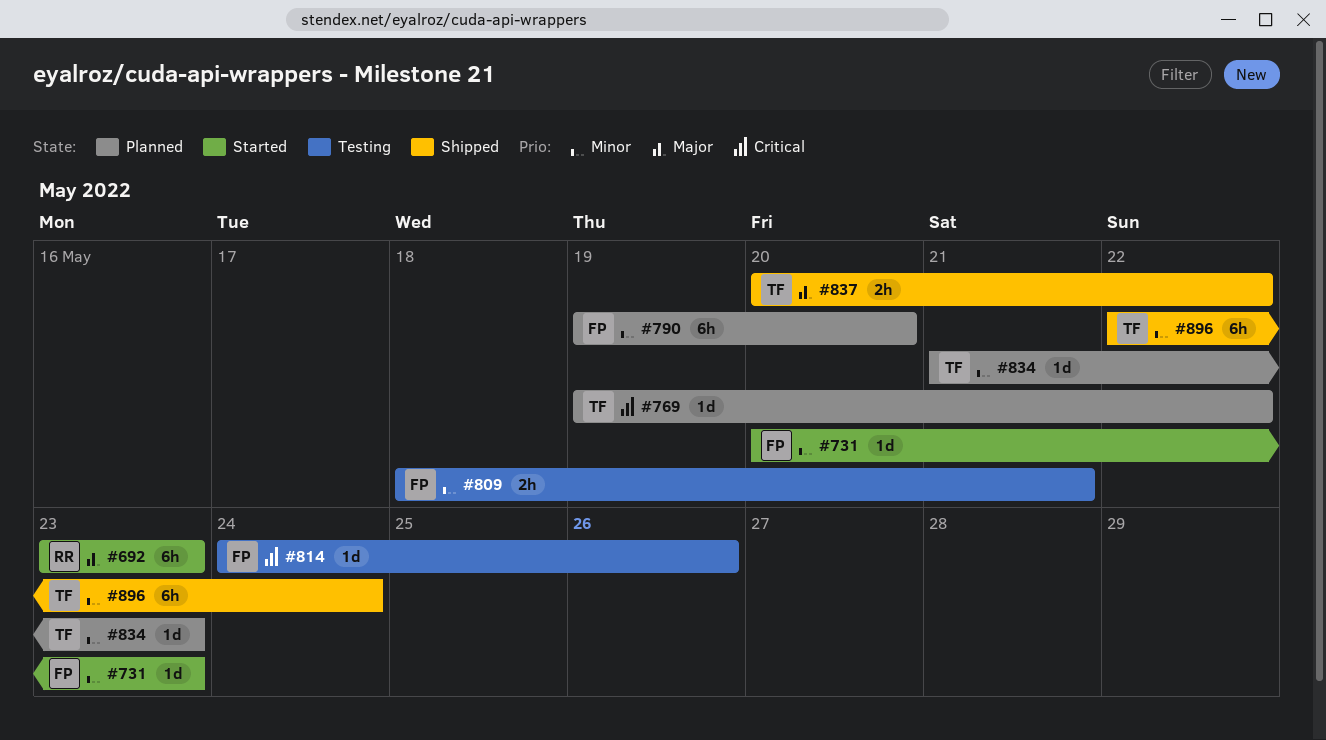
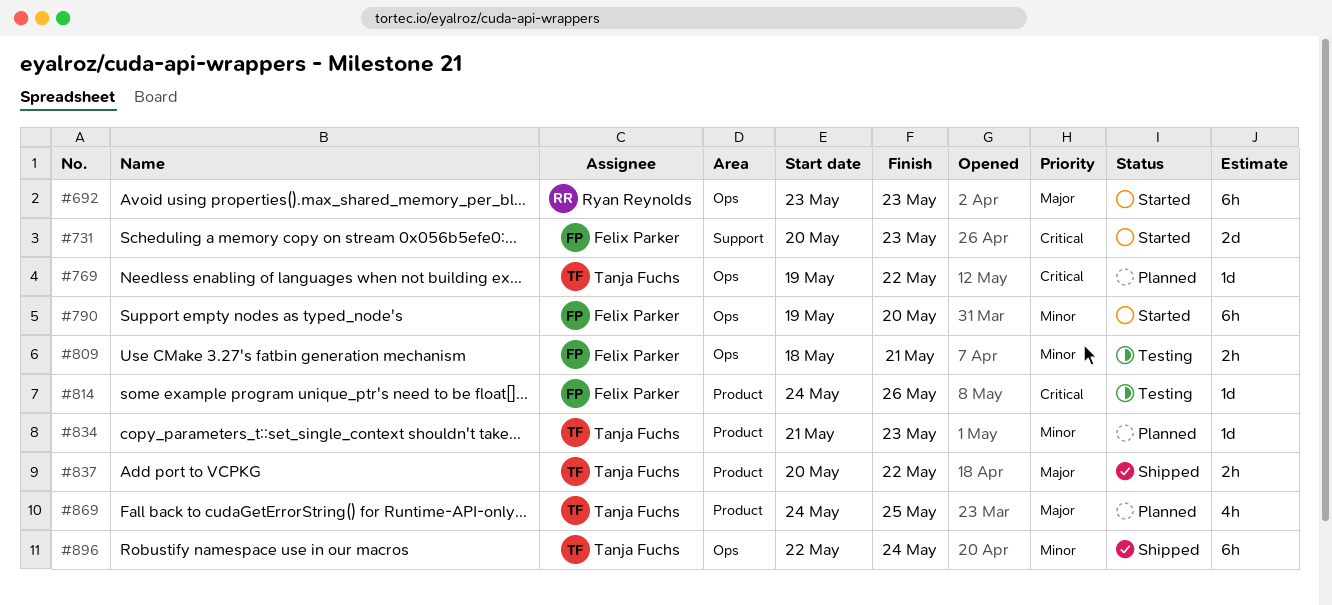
#731, priority: Minor -> Critical
#731, estimate: 1d -> 2d
#790, status: Planned -> Started
#869: none -> present

